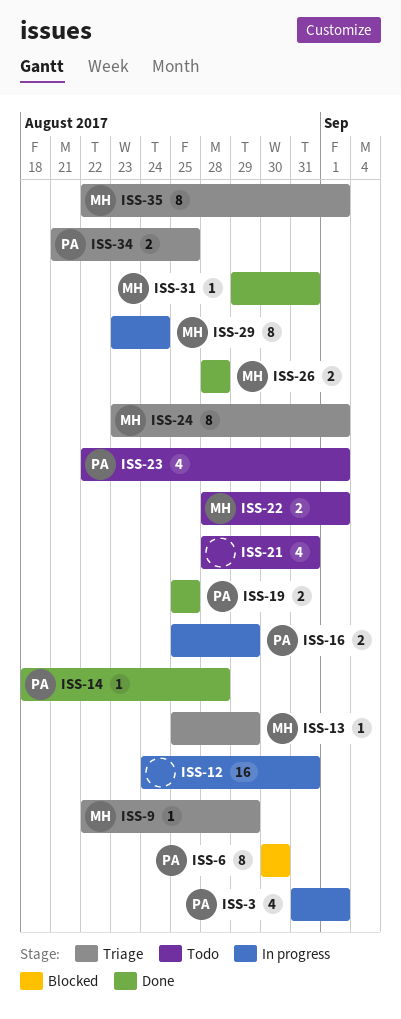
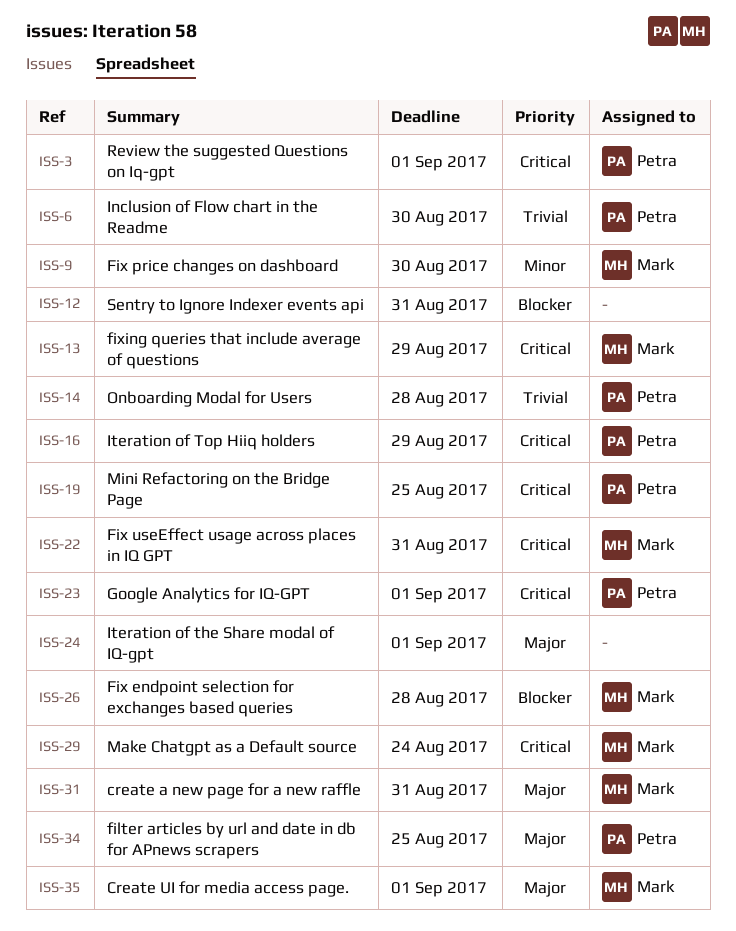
ISS-9, due: Aug 29 -> Aug 30
ISS-21: present -> none
ISS-22, due: Sep 1 -> Aug 31
ISS-24, owner: Mark -> none

